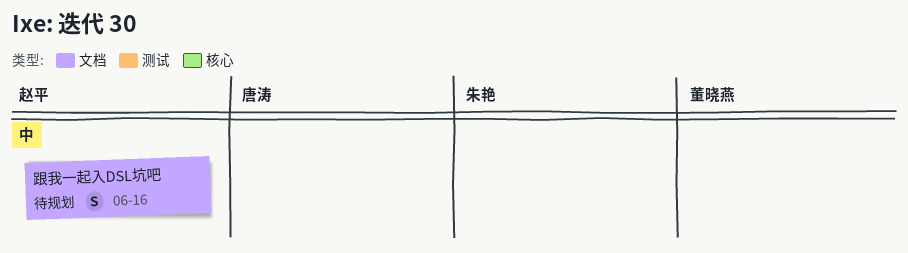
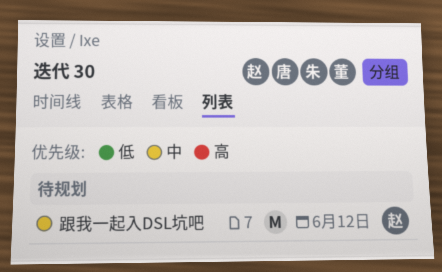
跟我一起入DSL坑吧, estimate: S -> M
跟我一起入DSL坑吧, due: Jun 16 -> Jun 12

